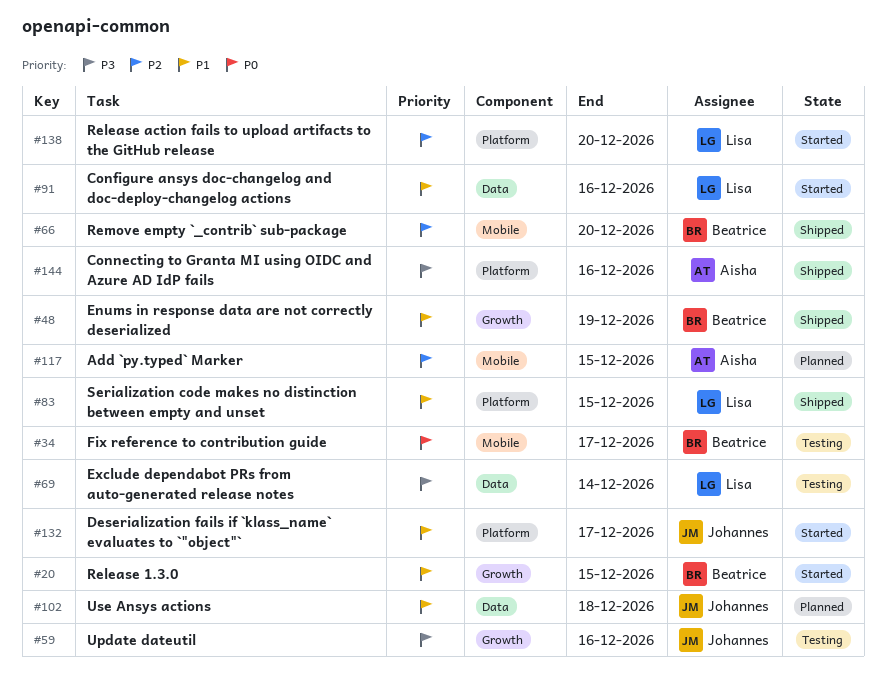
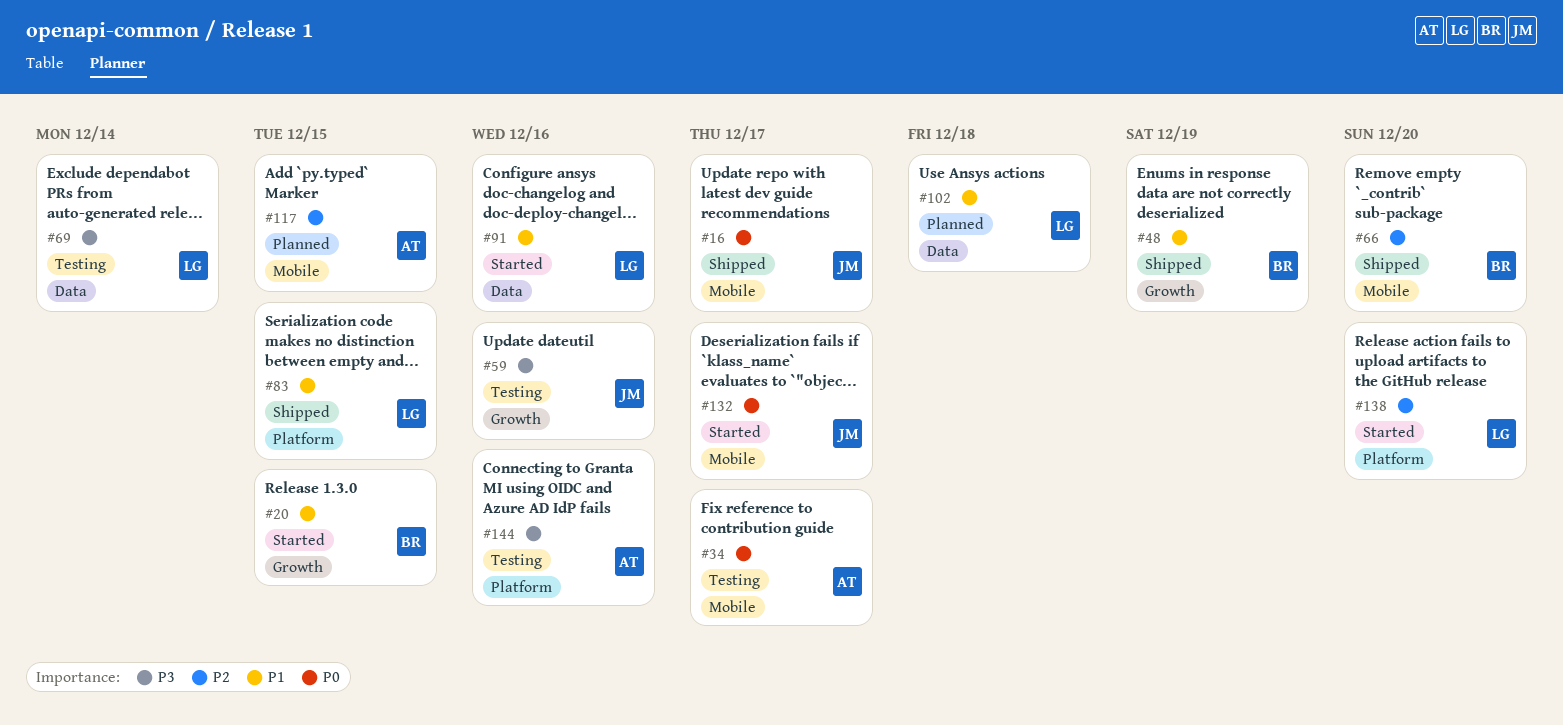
#16: none -> present
#34, owner: Beatrice -> Aisha
#102, owner: Johannes -> Lisa
#132, priority: P1 -> P0
#132, label: Platform -> Mobile
#144, status: Shipped -> Testing

